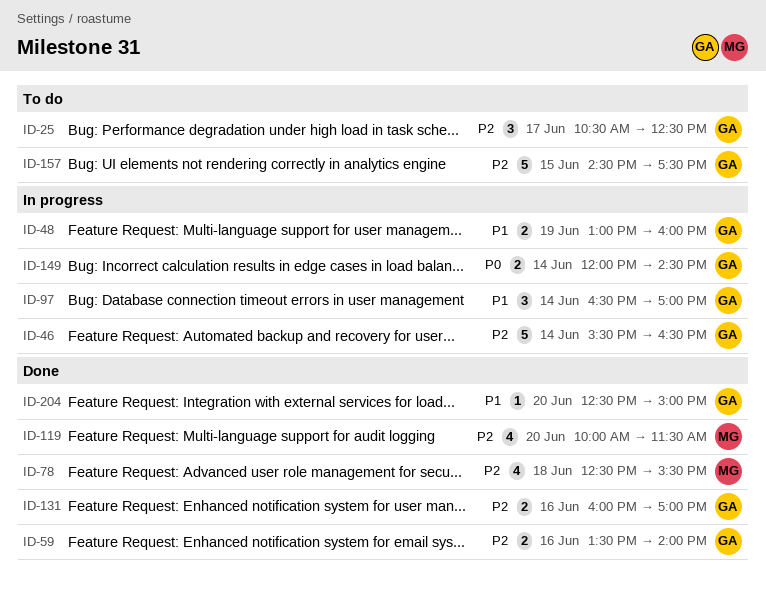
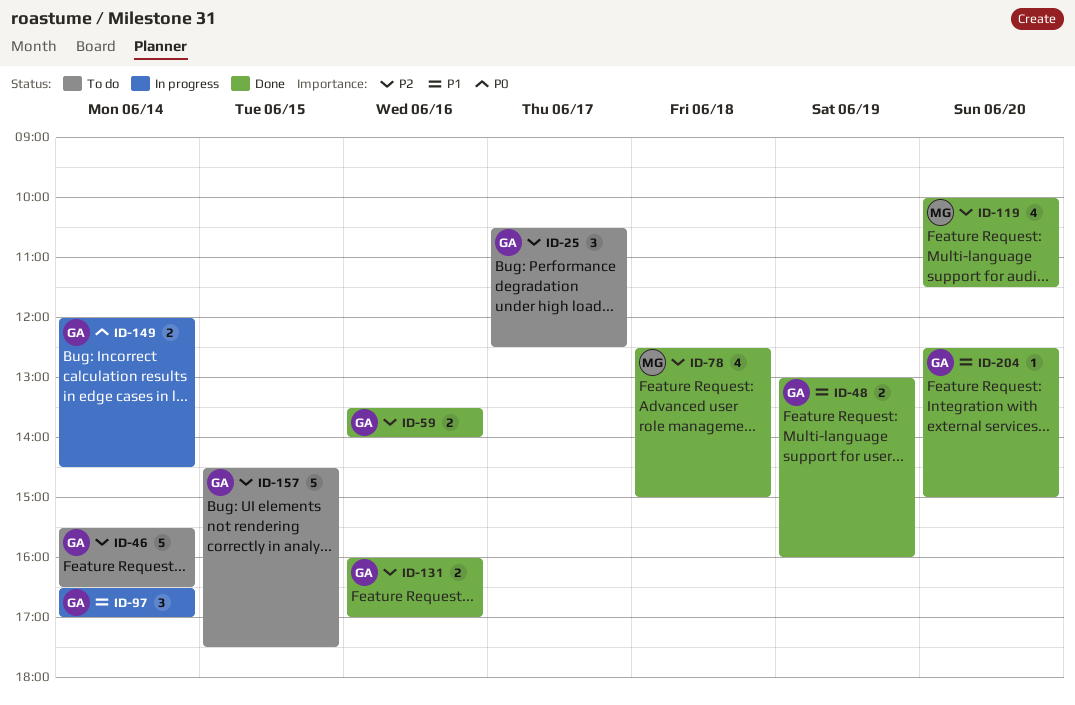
ID-46, status: In progress -> To do
ID-48, status: In progress -> Done
ID-78, ends: 15:30 -> 15:00

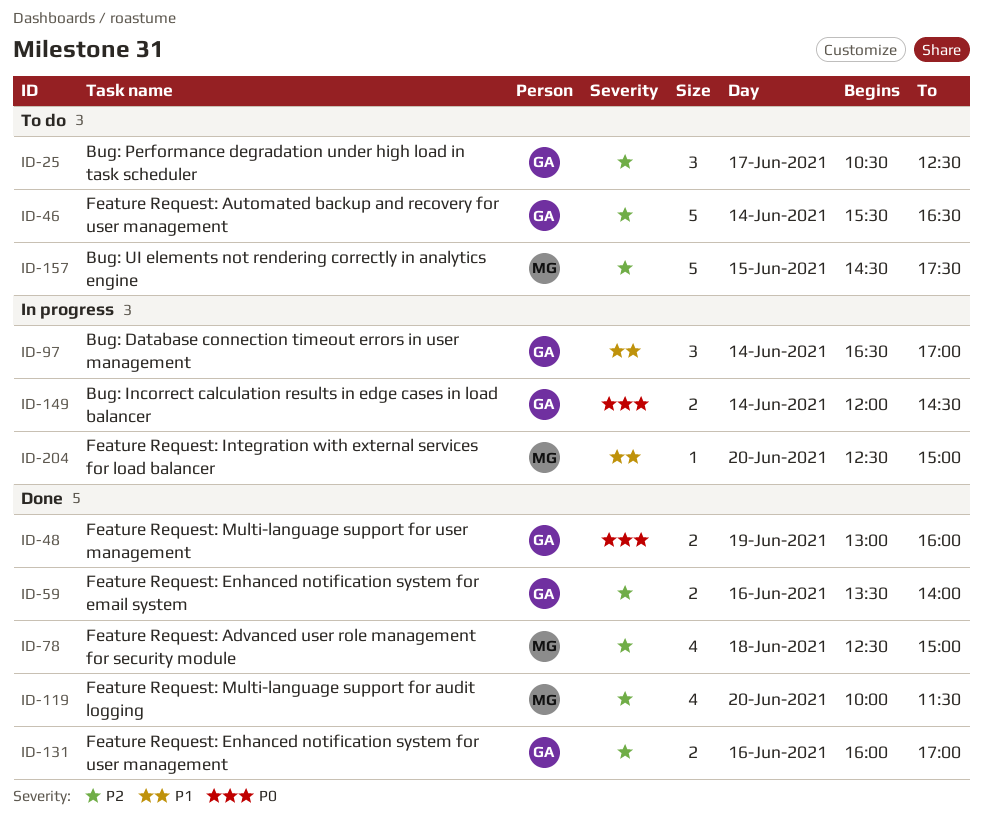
ID-48, priority: P1 -> P0
ID-157, owner: GA -> MG
ID-204, status: Done -> In progress
ID-204, owner: GA -> MG

